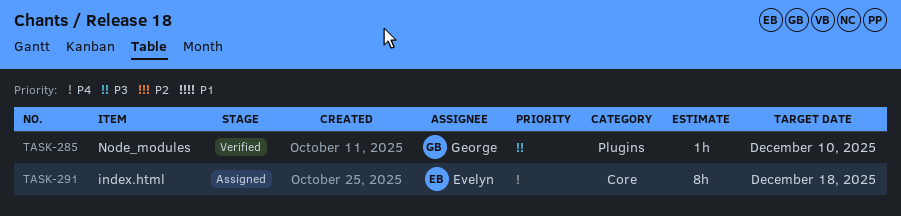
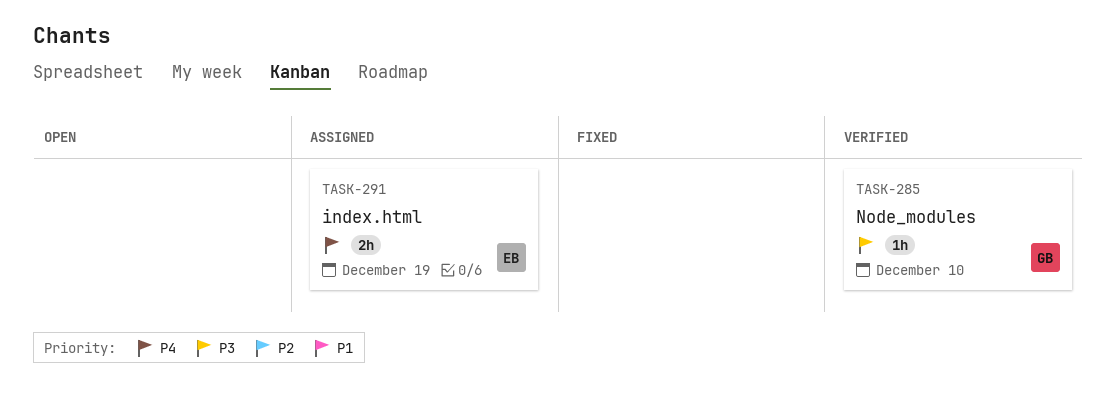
TASK-291, estimate: 8h -> 2h
TASK-291, due: Dec 18 -> Dec 19

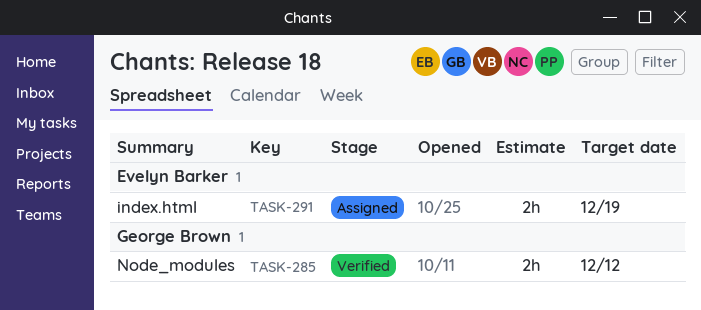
TASK-285, estimate: 1h -> 2h
TASK-285, due: Dec 10 -> Dec 12

